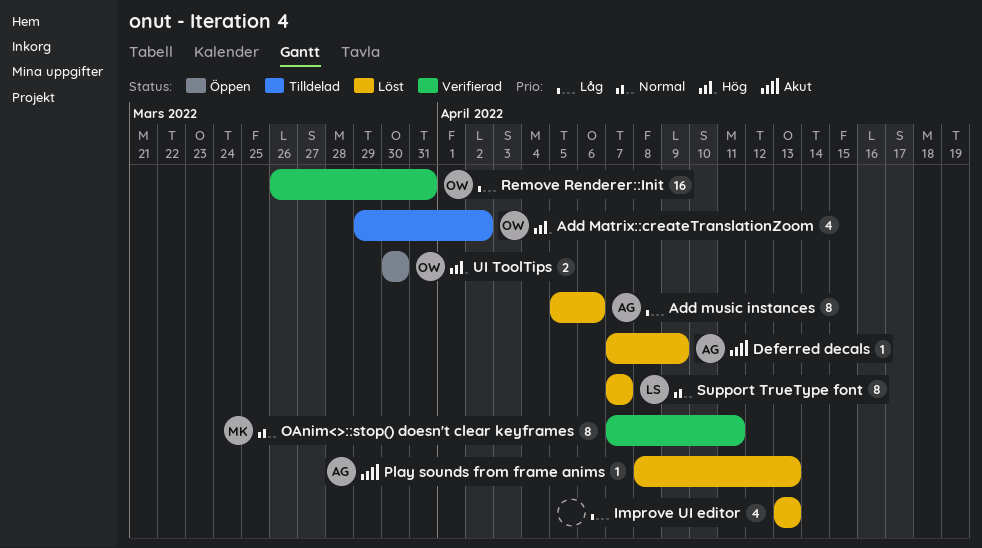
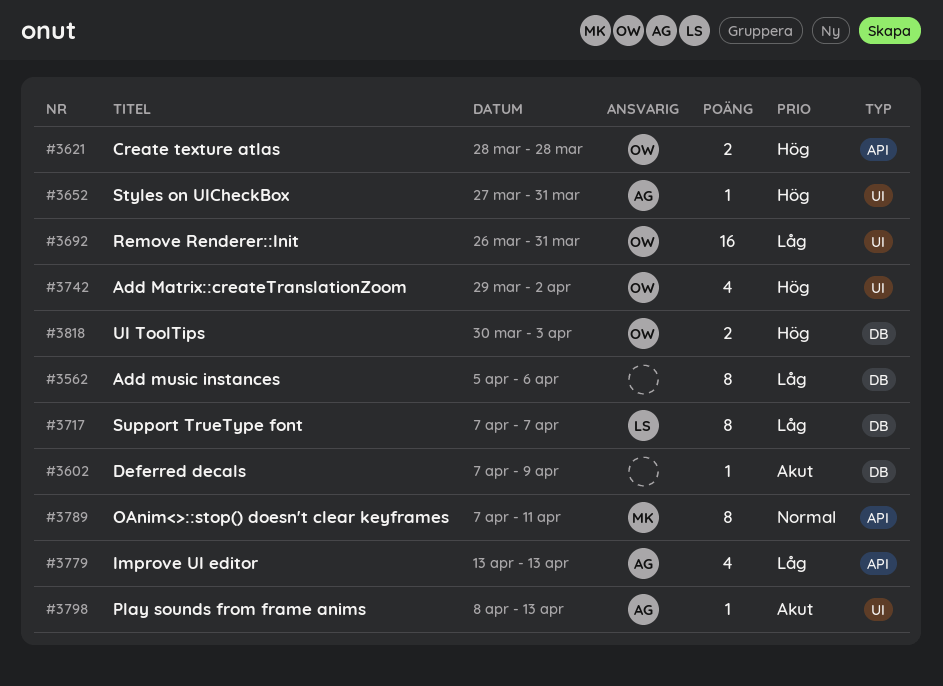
Add music instances, owner: AG -> none
Create texture atlas: none -> present
Deferred decals, owner: AG -> none
Improve UI editor, owner: none -> AG
Styles on UICheckBox: none -> present
Support TrueType font, priority: Normal -> Låg
UI ToolTips, due: Mar 30 -> Apr 3

